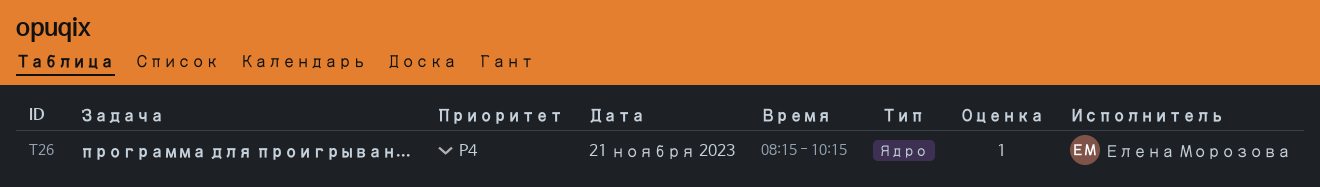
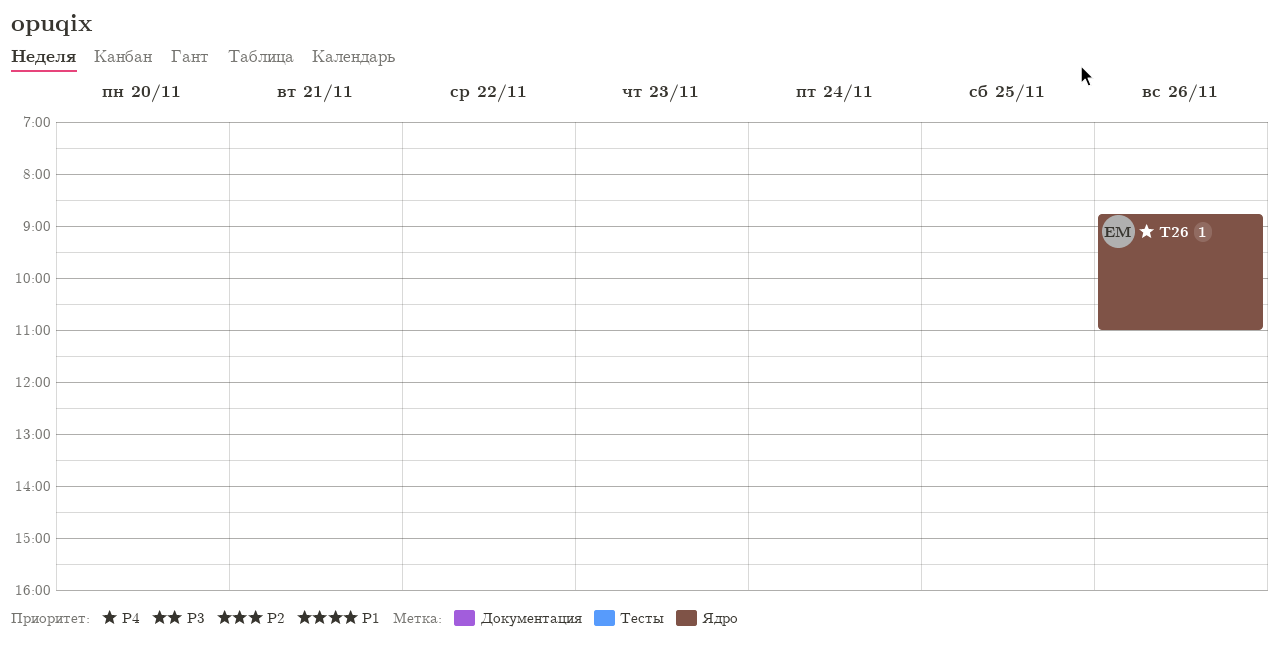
T26, day: Nov 21 -> Nov 26
T26, begins: 08:15 -> 08:45
T26, ends: 10:15 -> 11:00

